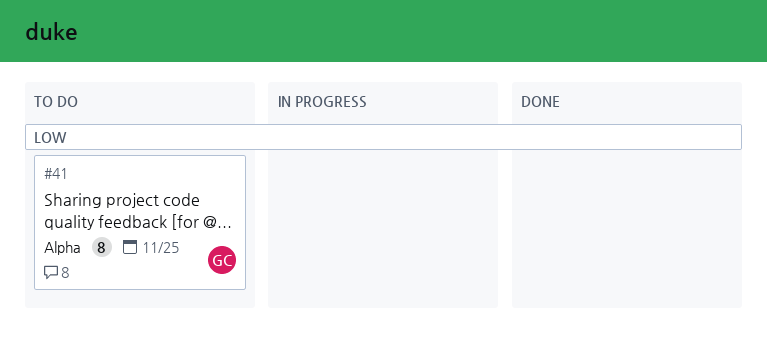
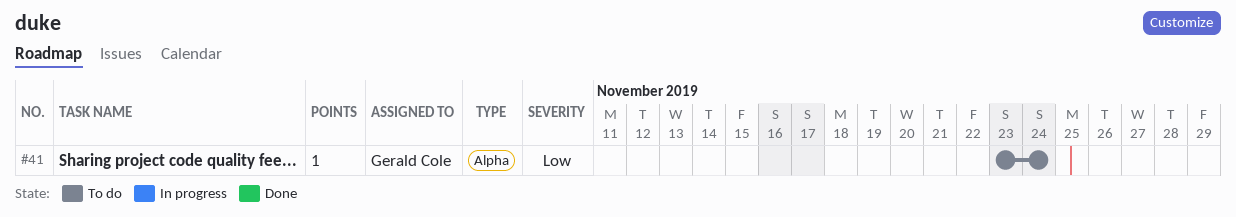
#41, estimate: 8 -> 1
#41, due: Nov 25 -> Nov 24

